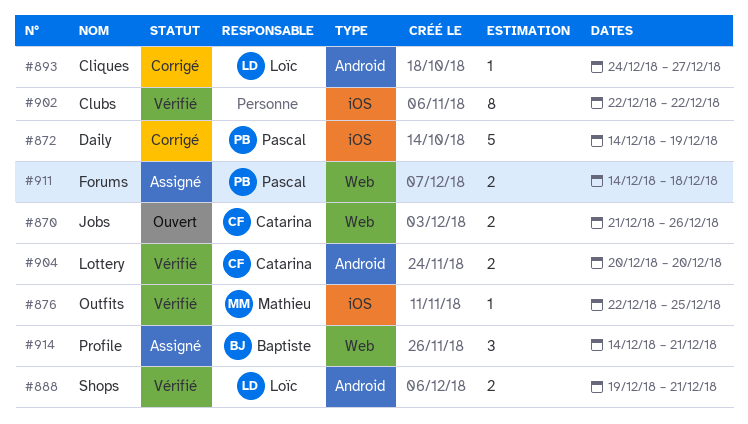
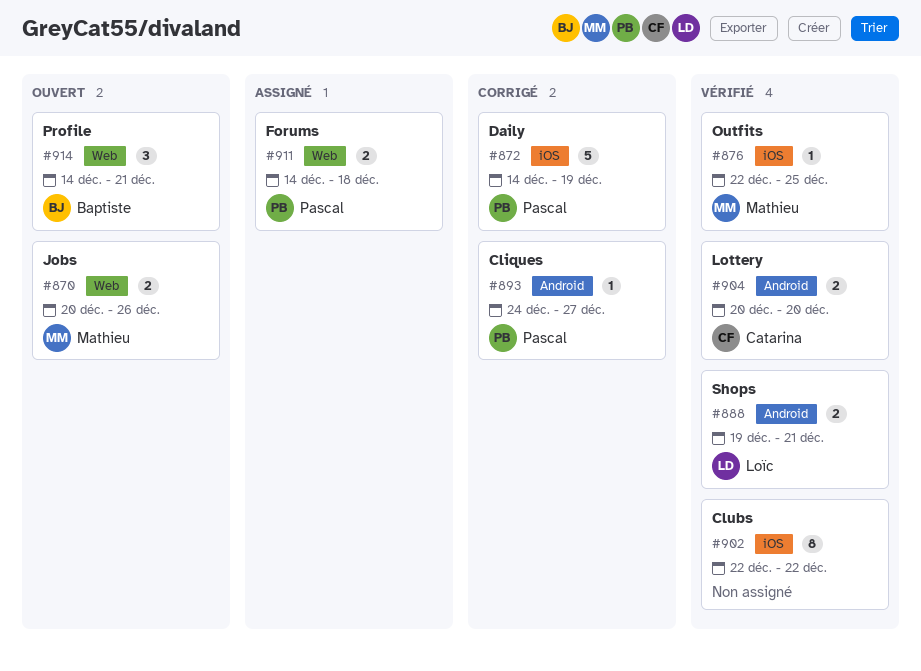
#870, owner: Catarina -> Mathieu
#870, start: Dec 21 -> Dec 20
#893, owner: Loïc -> Pascal
#914, status: Assigné -> Ouvert

